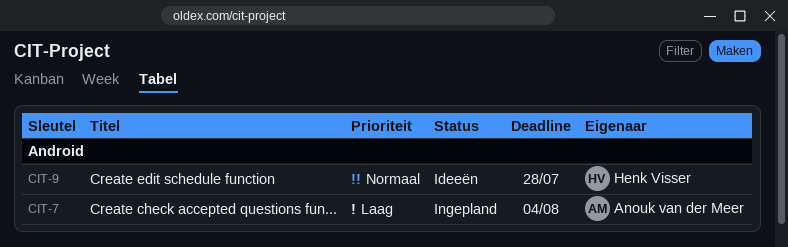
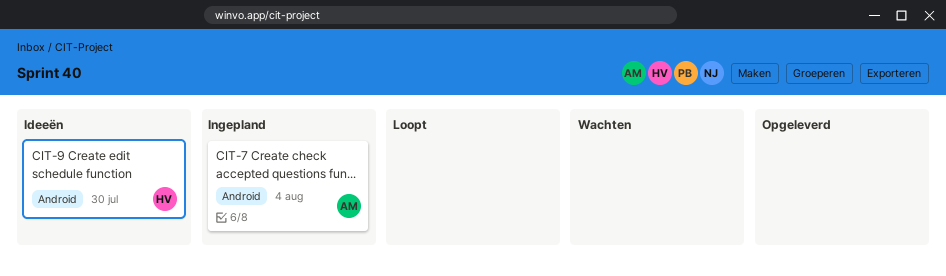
CIT-9, due: Jul 28 -> Jul 30

